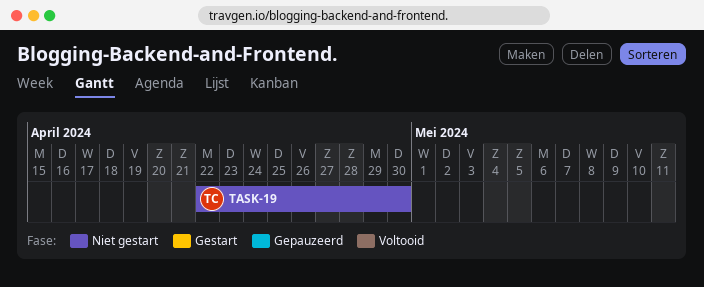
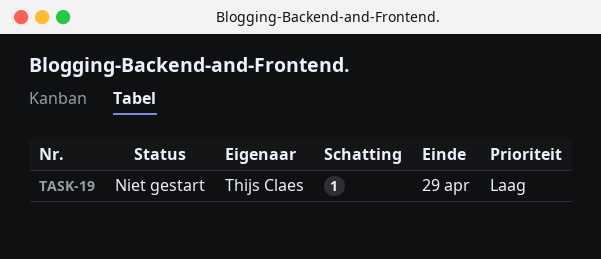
TASK-19, due: Apr 30 -> Apr 29

